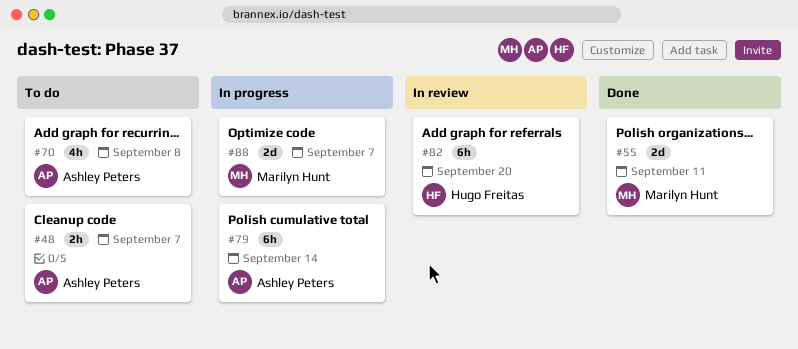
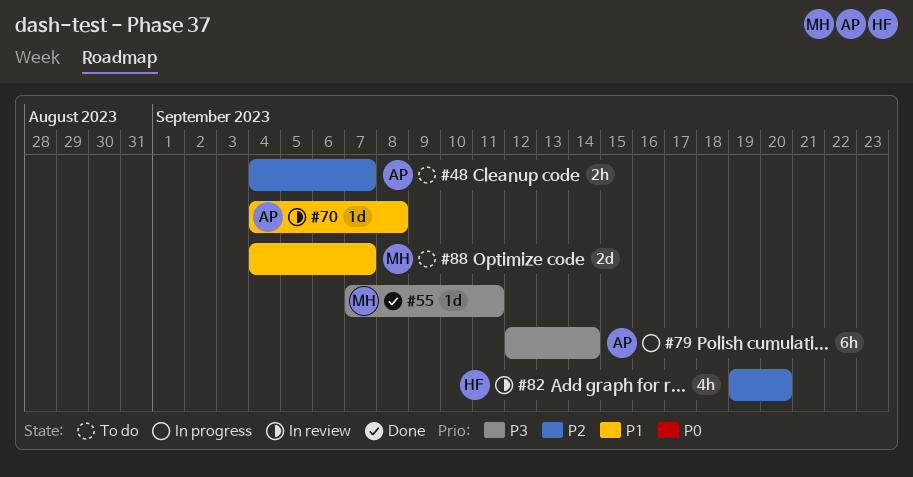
#55, estimate: 2d -> 1d
#70, status: To do -> In review
#70, estimate: 4h -> 1d
#82, estimate: 6h -> 4h
#88, status: In progress -> To do

